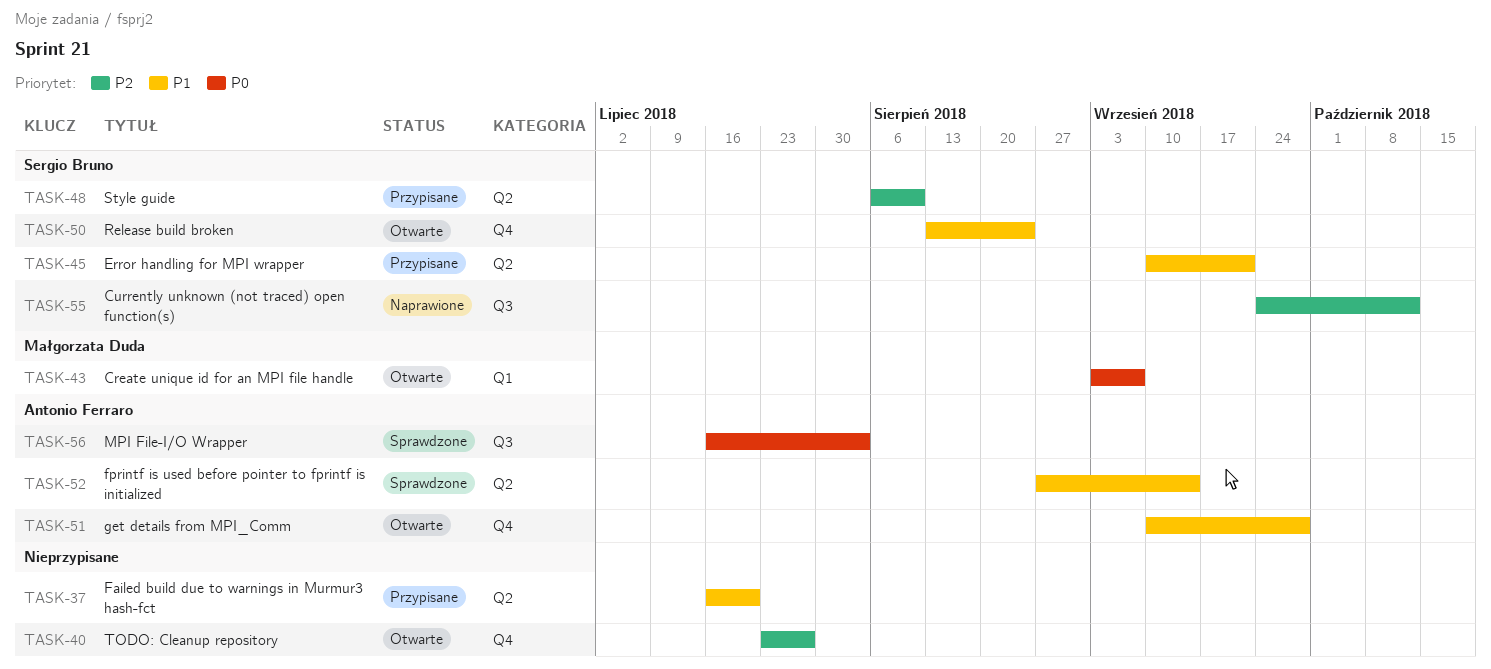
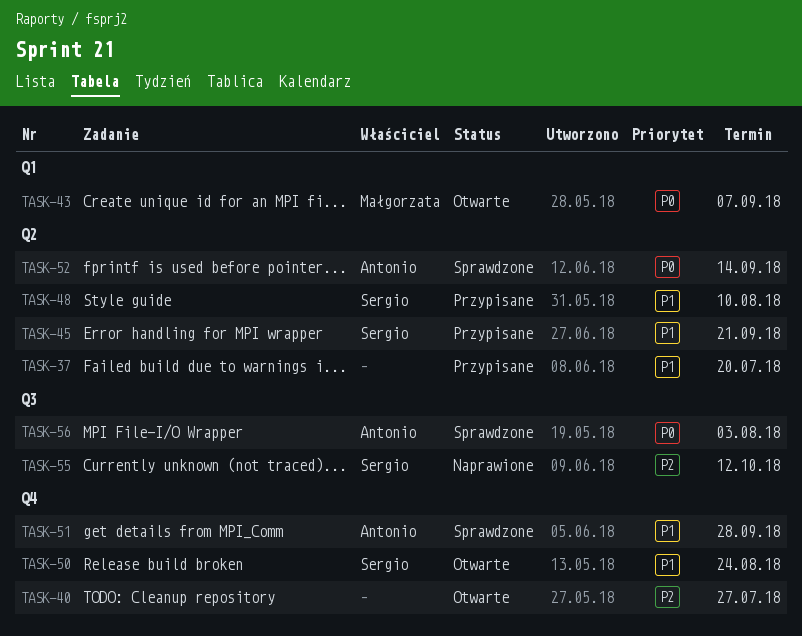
TASK-48, priority: P2 -> P1
TASK-51, status: Otwarte -> Sprawdzone
TASK-52, priority: P1 -> P0

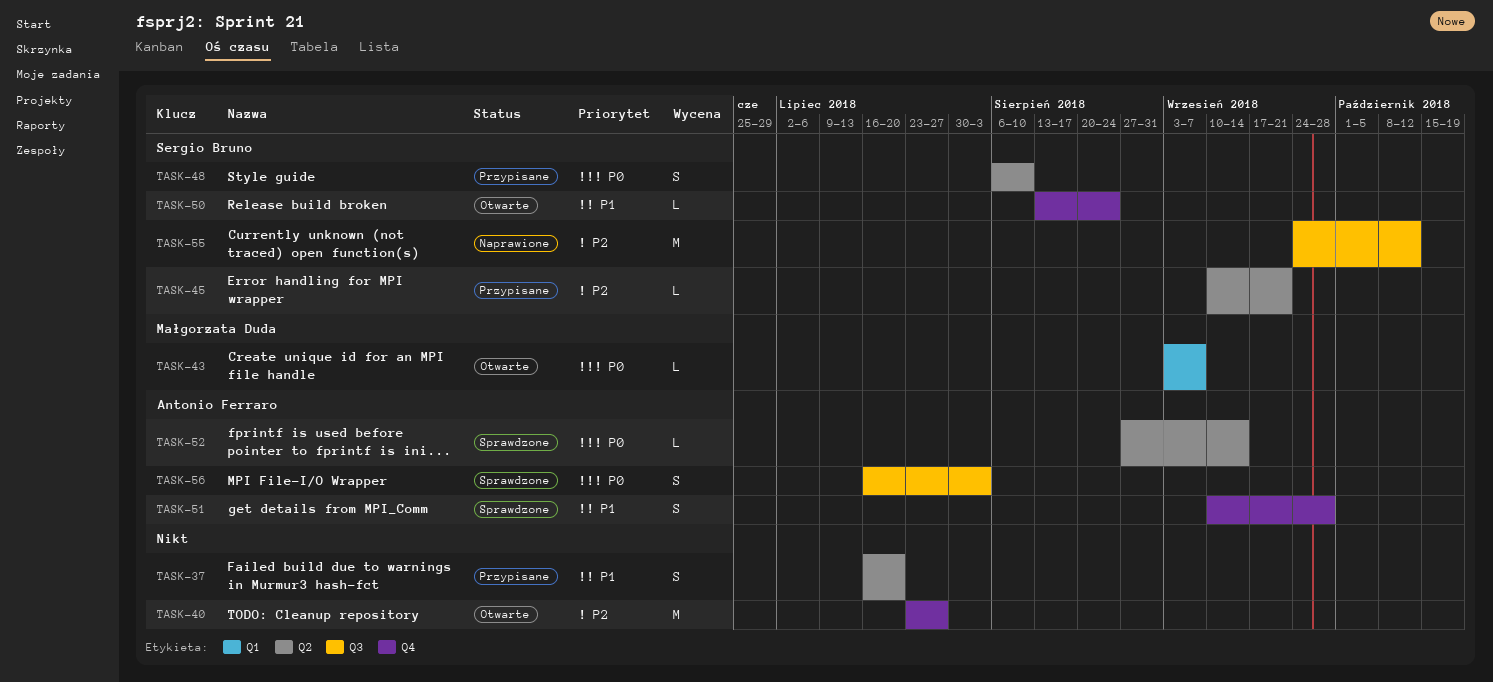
TASK-45, priority: P1 -> P2
TASK-48, priority: P1 -> P0

